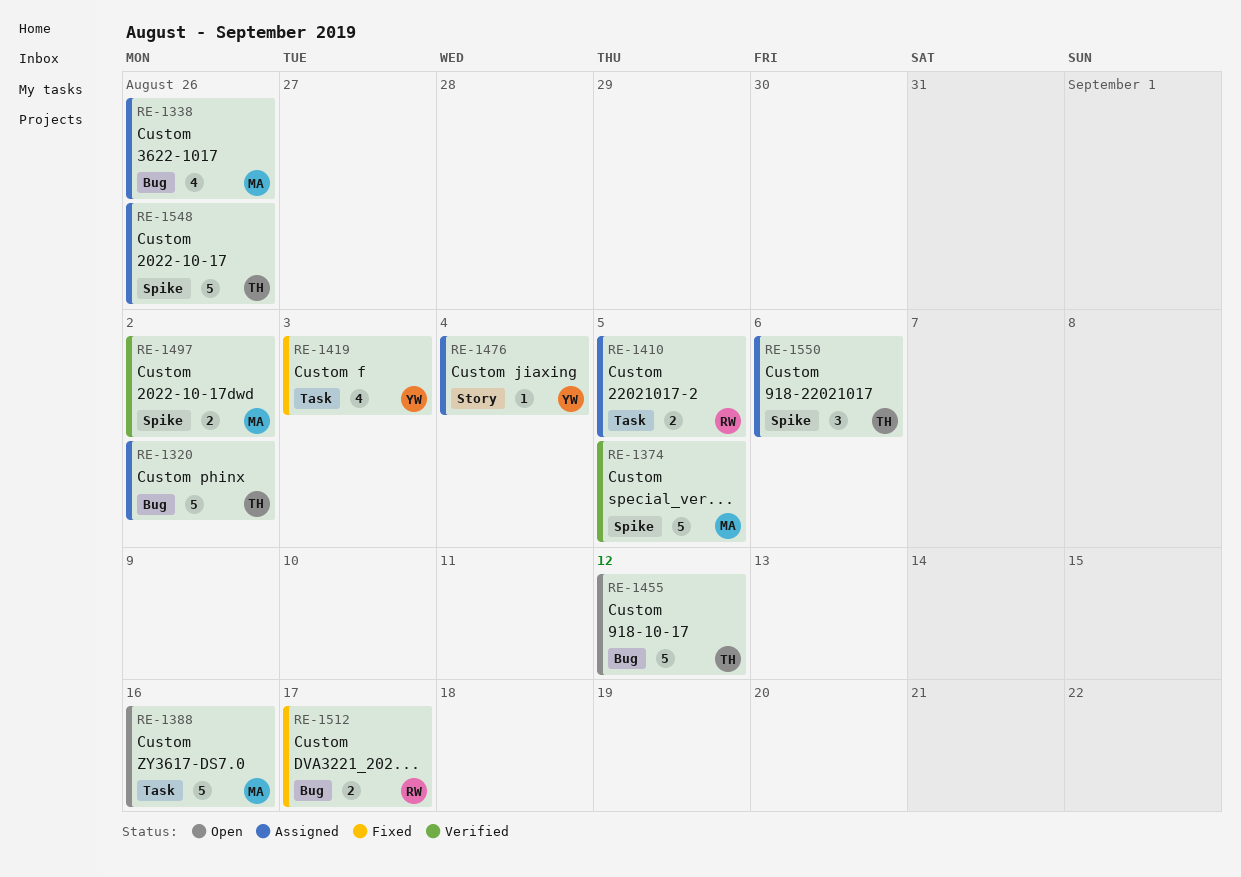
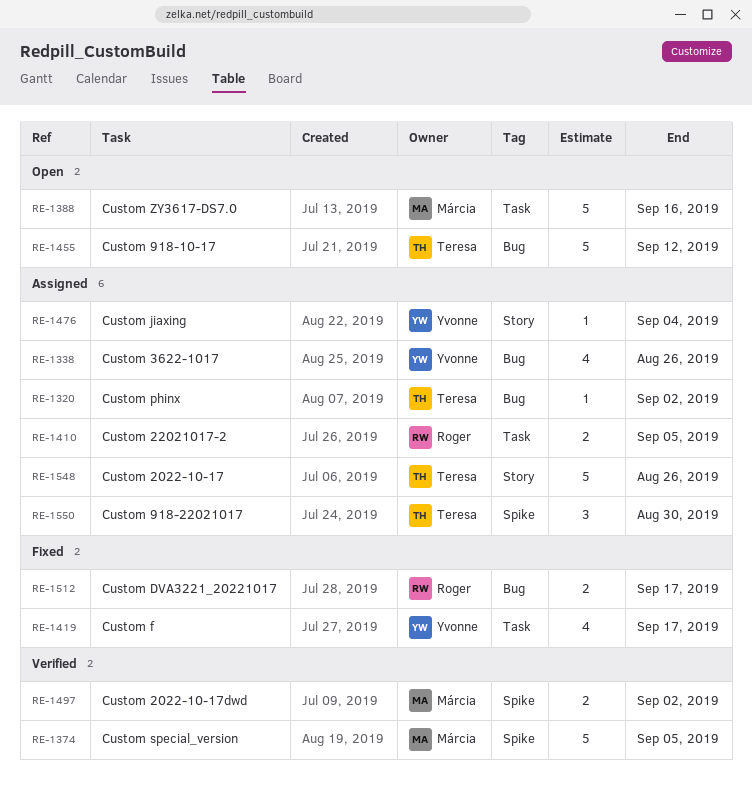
RE-1320, estimate: 5 -> 1
RE-1338, owner: Márcia -> Yvonne
RE-1419, due: Sep 3 -> Sep 17
RE-1548, label: Spike -> Story
RE-1550, due: Sep 6 -> Aug 30

